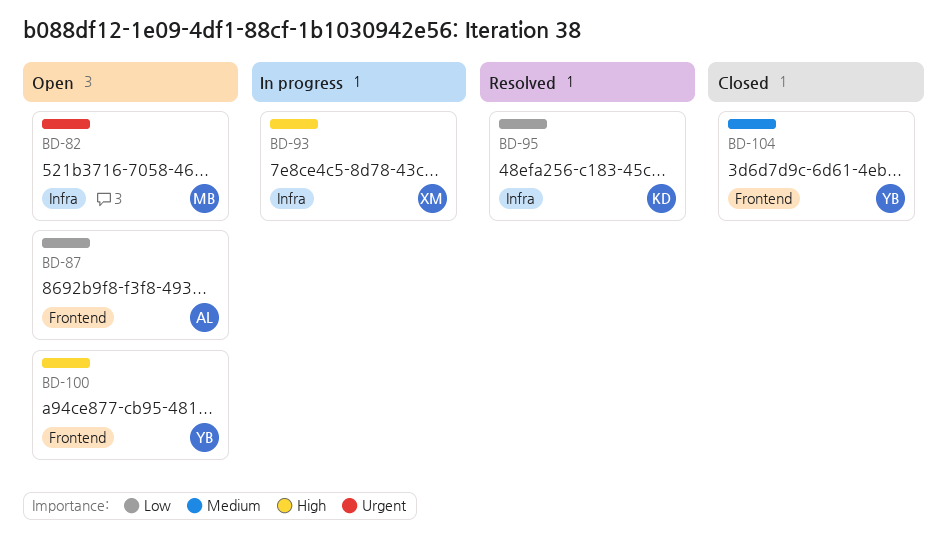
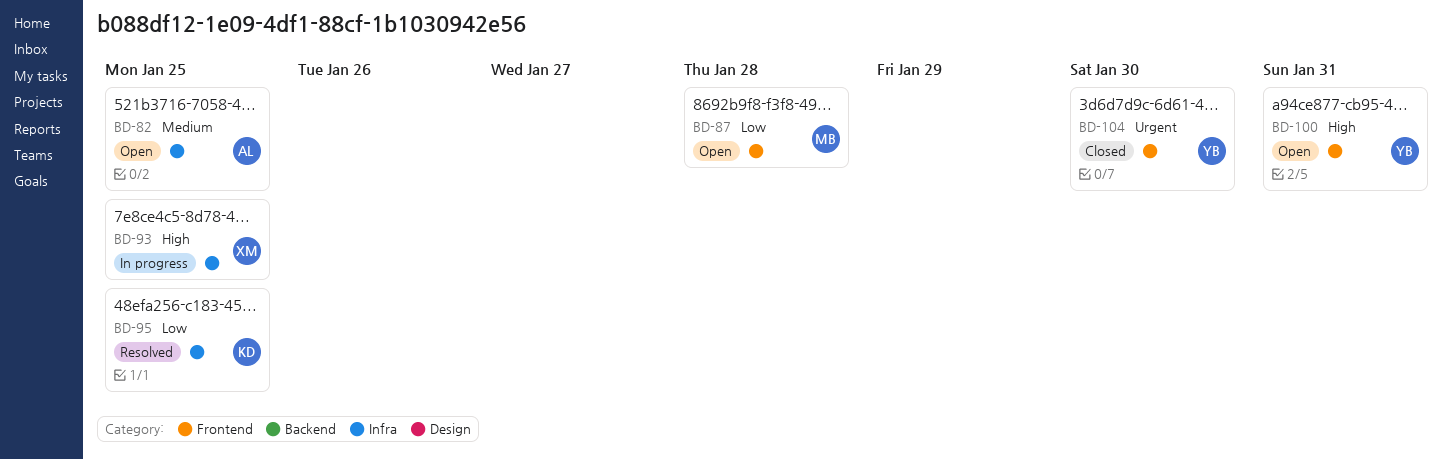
BD-82, owner: MB -> AL
BD-82, priority: Urgent -> Medium
BD-87, owner: AL -> MB
BD-104, priority: Medium -> Urgent

